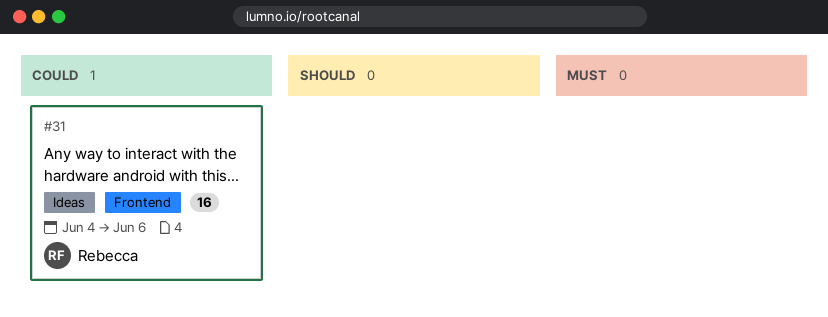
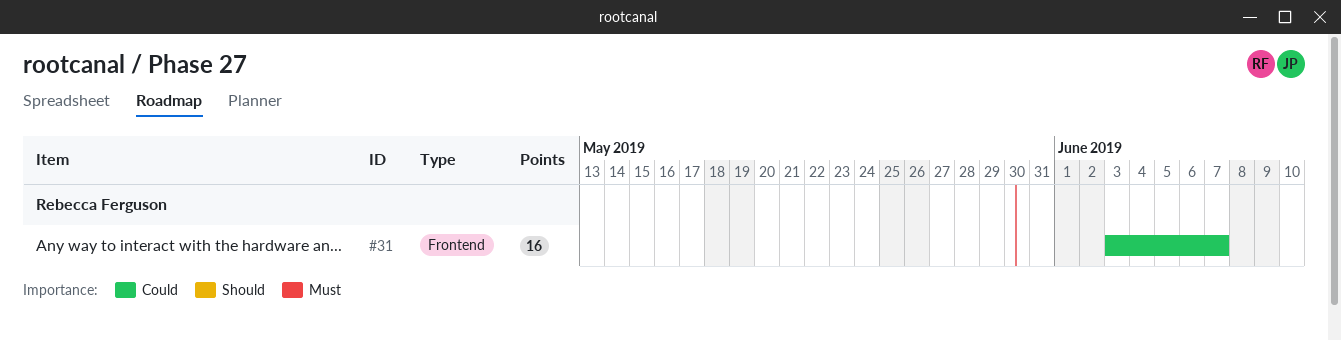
#31, start: Jun 4 -> Jun 3
#31, due: Jun 6 -> Jun 7

